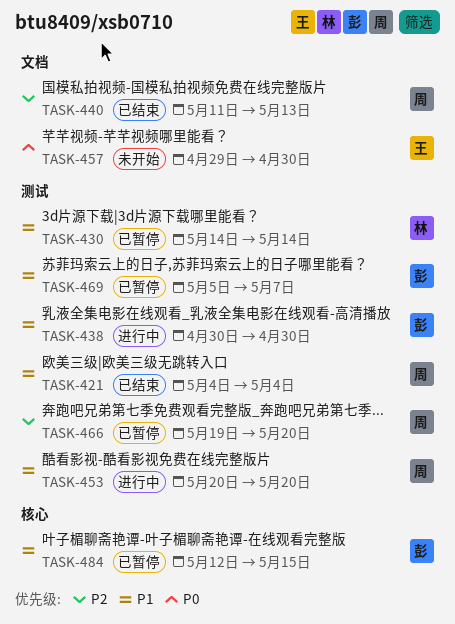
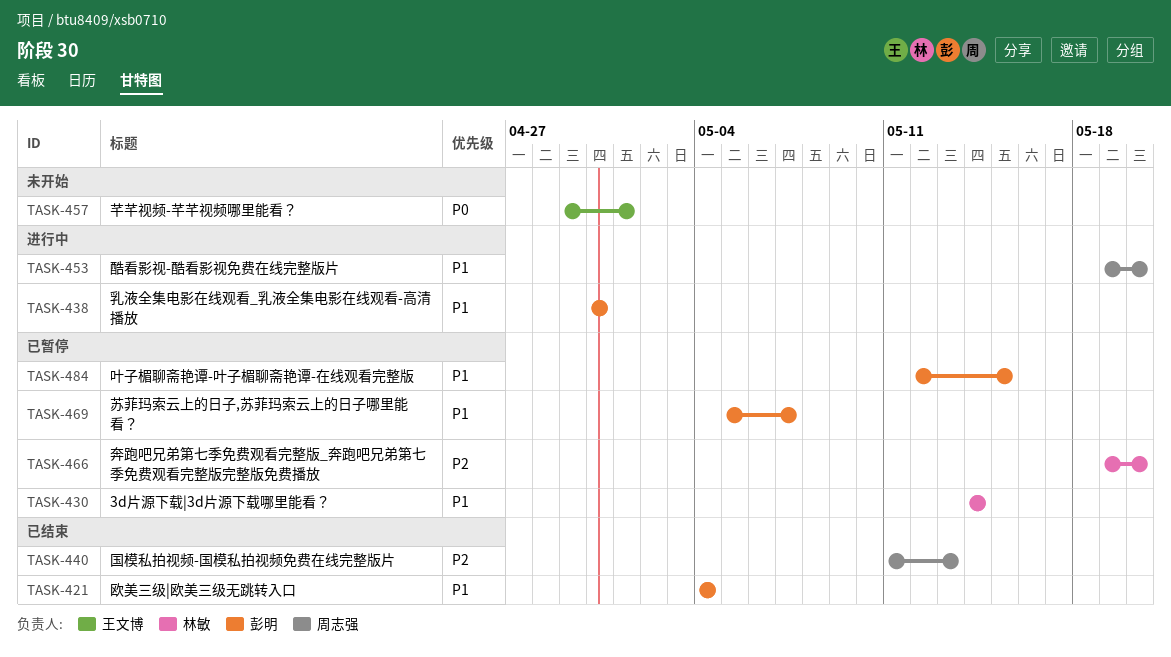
TASK-421, owner: 周志强 -> 彭明
TASK-453, start: May 20 -> May 19
TASK-457, due: Apr 30 -> May 1
TASK-466, owner: 周志强 -> 林敏

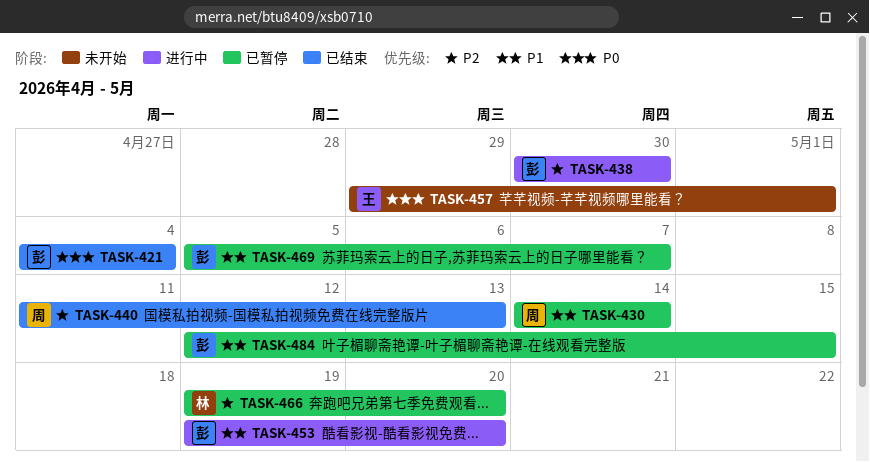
TASK-421, priority: P1 -> P0
TASK-430, owner: 林敏 -> 周志强
TASK-438, priority: P1 -> P2
TASK-453, owner: 周志强 -> 彭明

